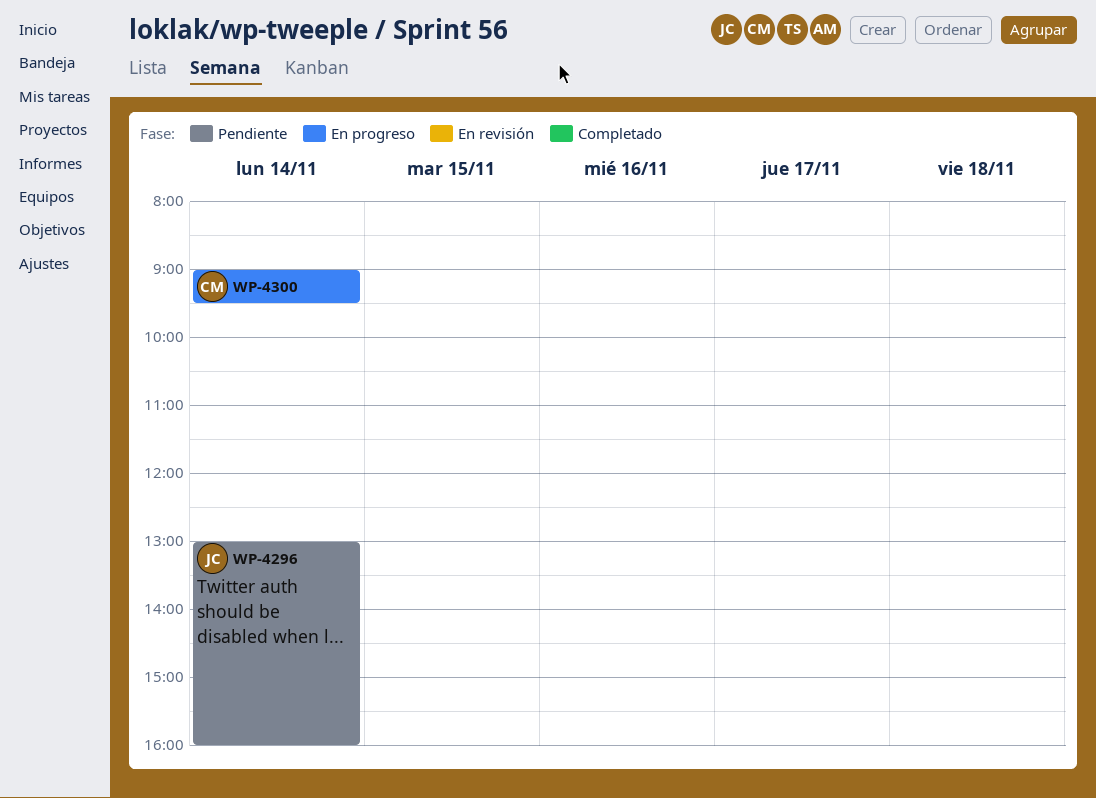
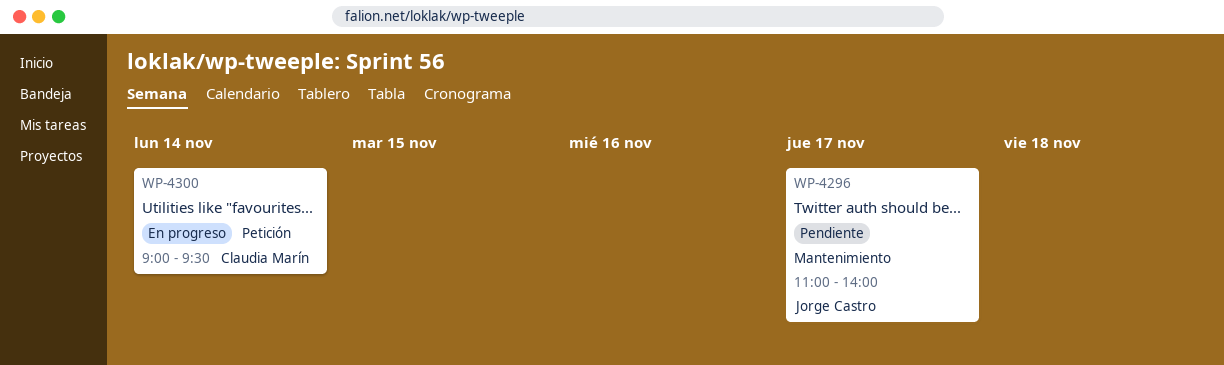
WP-4296, day: Nov 14 -> Nov 17
WP-4296, begins: 13:00 -> 11:00
WP-4296, ends: 16:00 -> 14:00

